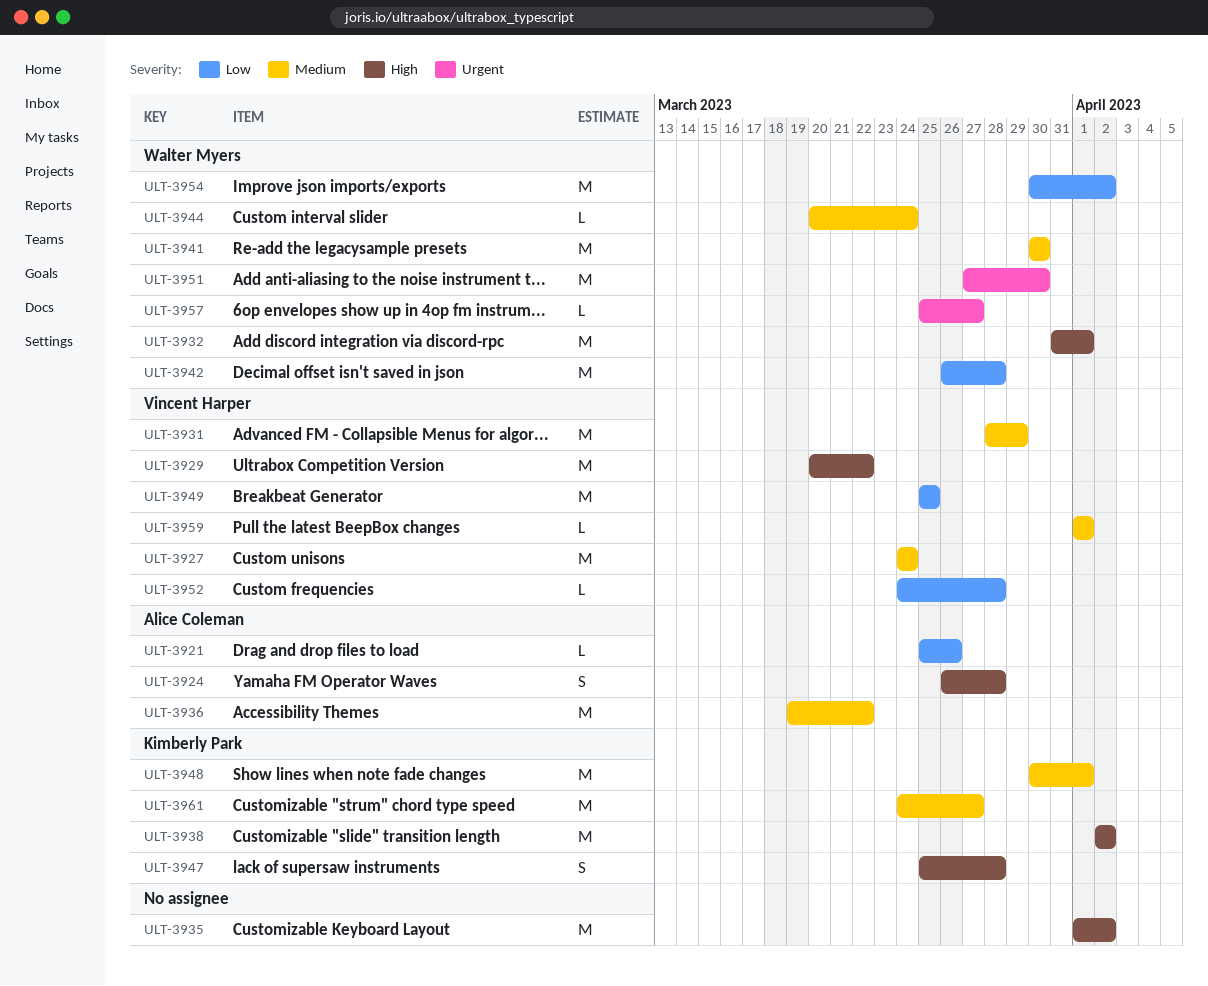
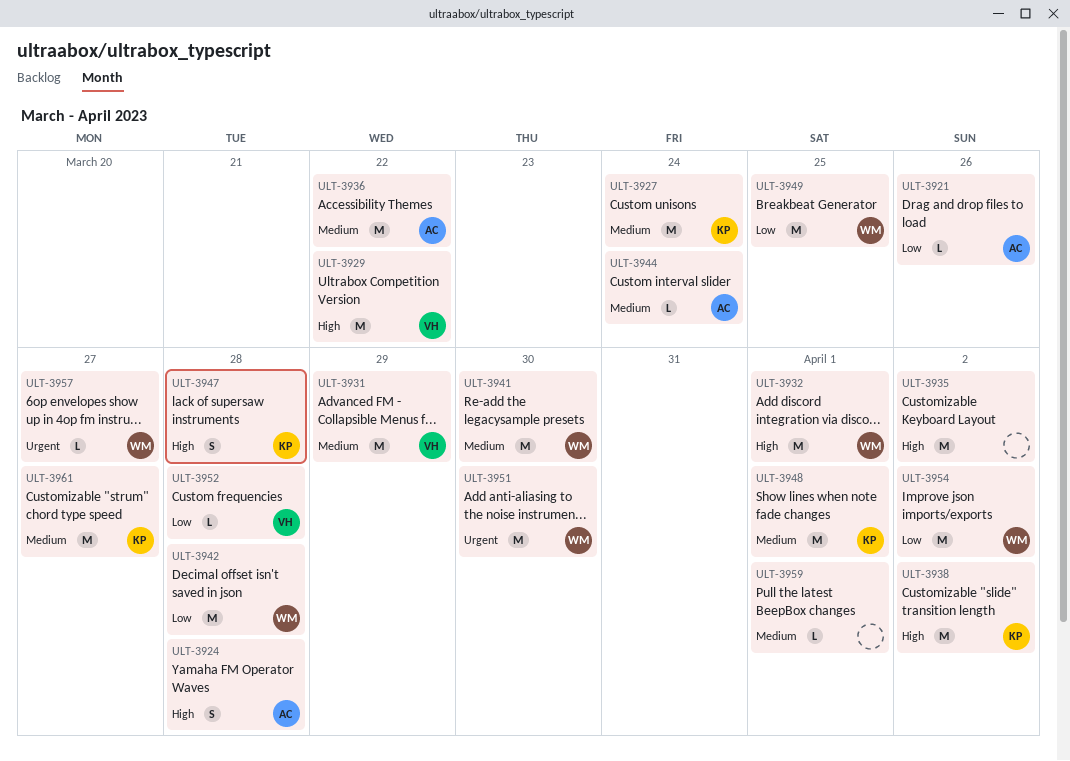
ULT-3927, owner: Vincent Harper -> Kimberly Park
ULT-3944, owner: Walter Myers -> Alice Coleman
ULT-3949, owner: Vincent Harper -> Walter Myers
ULT-3959, owner: Vincent Harper -> none

